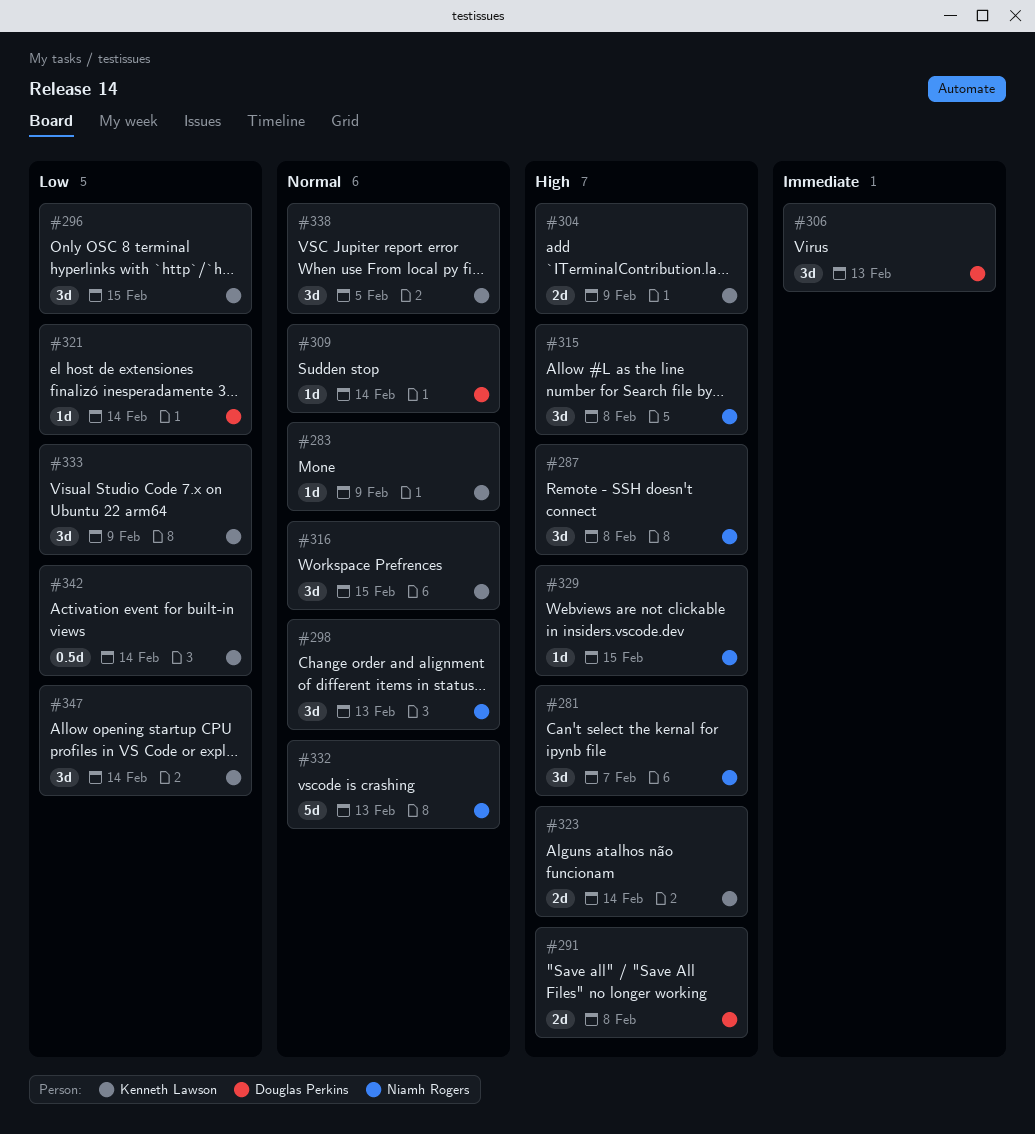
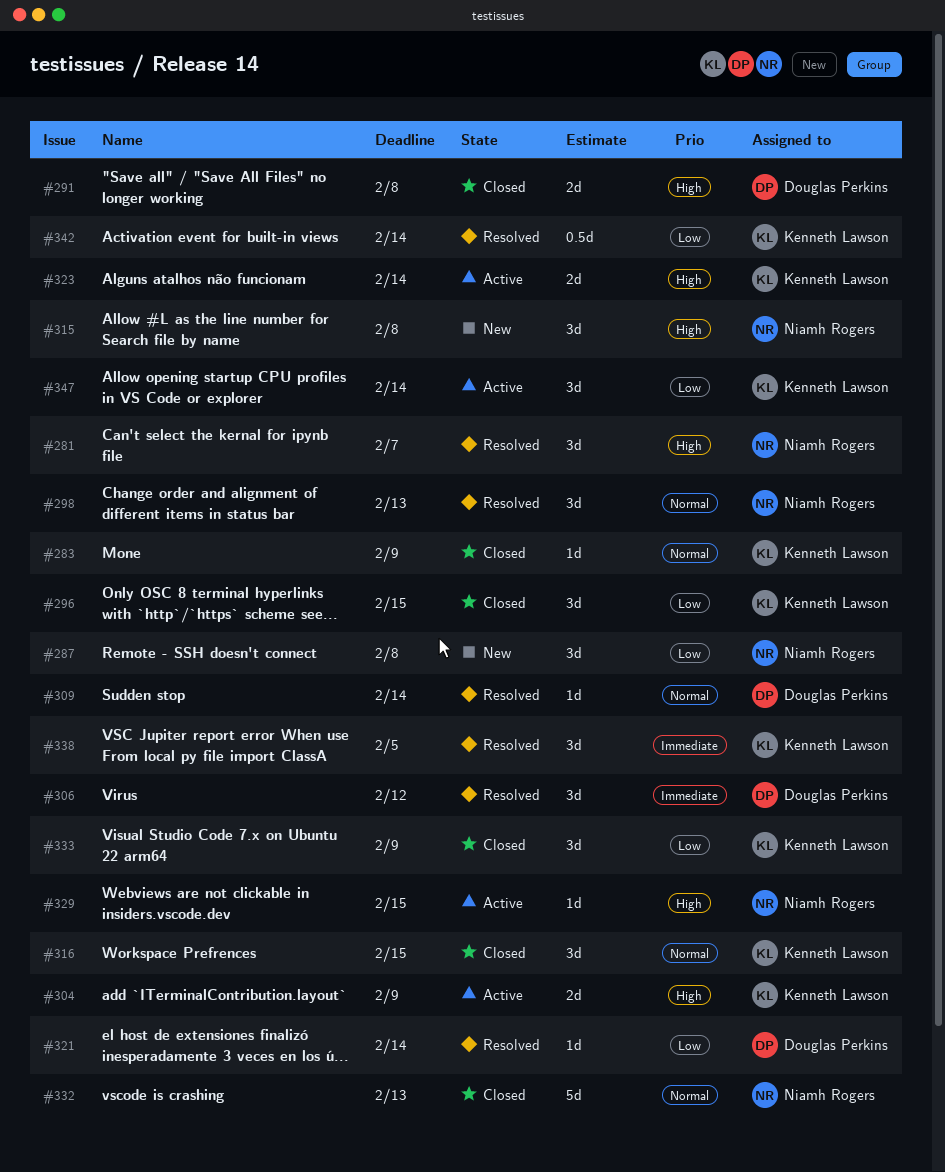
#287, priority: High -> Low
#306, due: Feb 13 -> Feb 12
#338, priority: Normal -> Immediate

